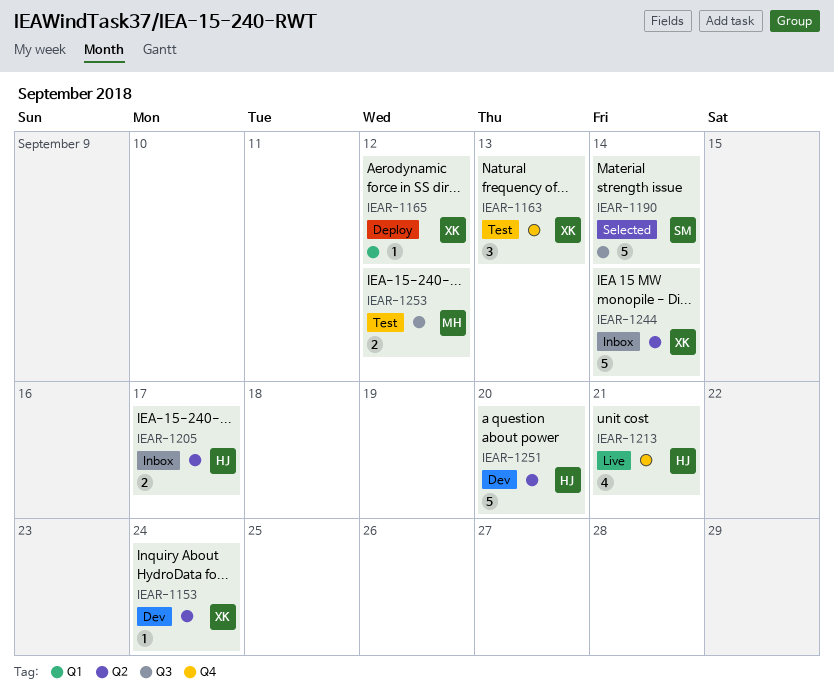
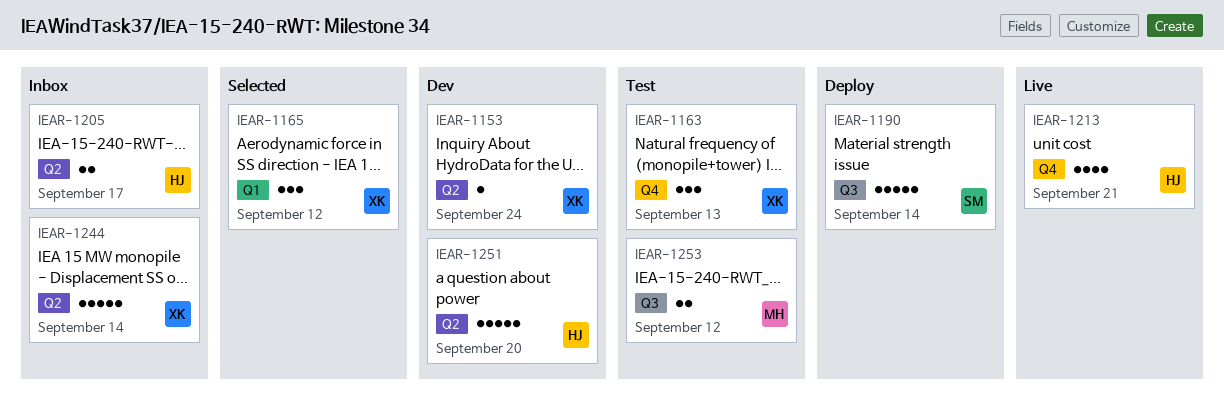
IEAR-1165, status: Deploy -> Selected
IEAR-1165, estimate: 1 -> 3
IEAR-1190, status: Selected -> Deploy

